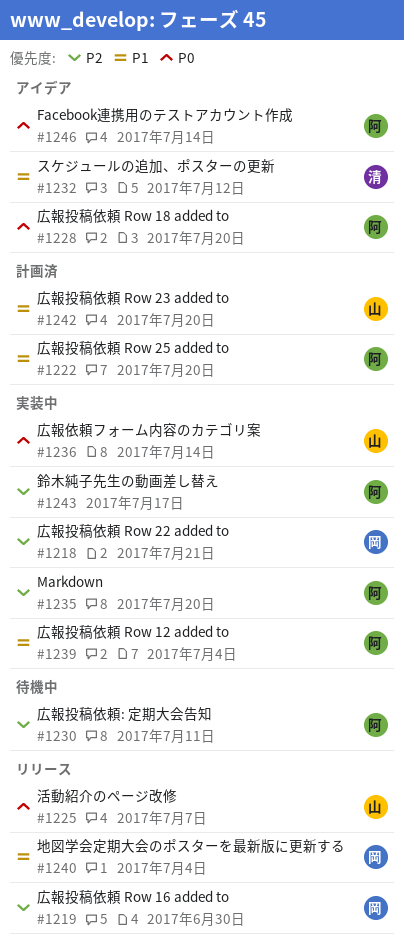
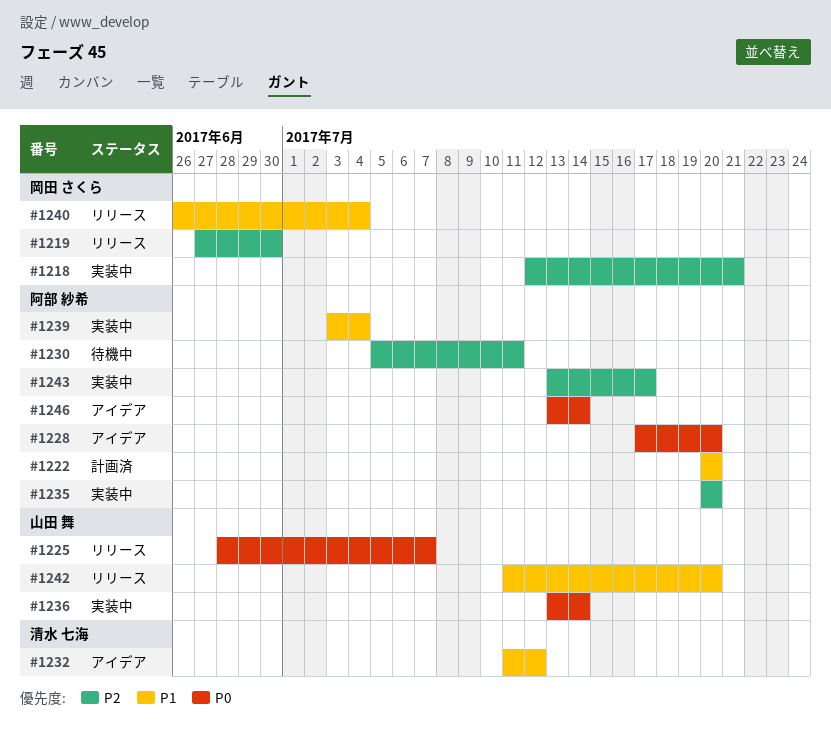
#1242, status: 計画済 -> リリース

